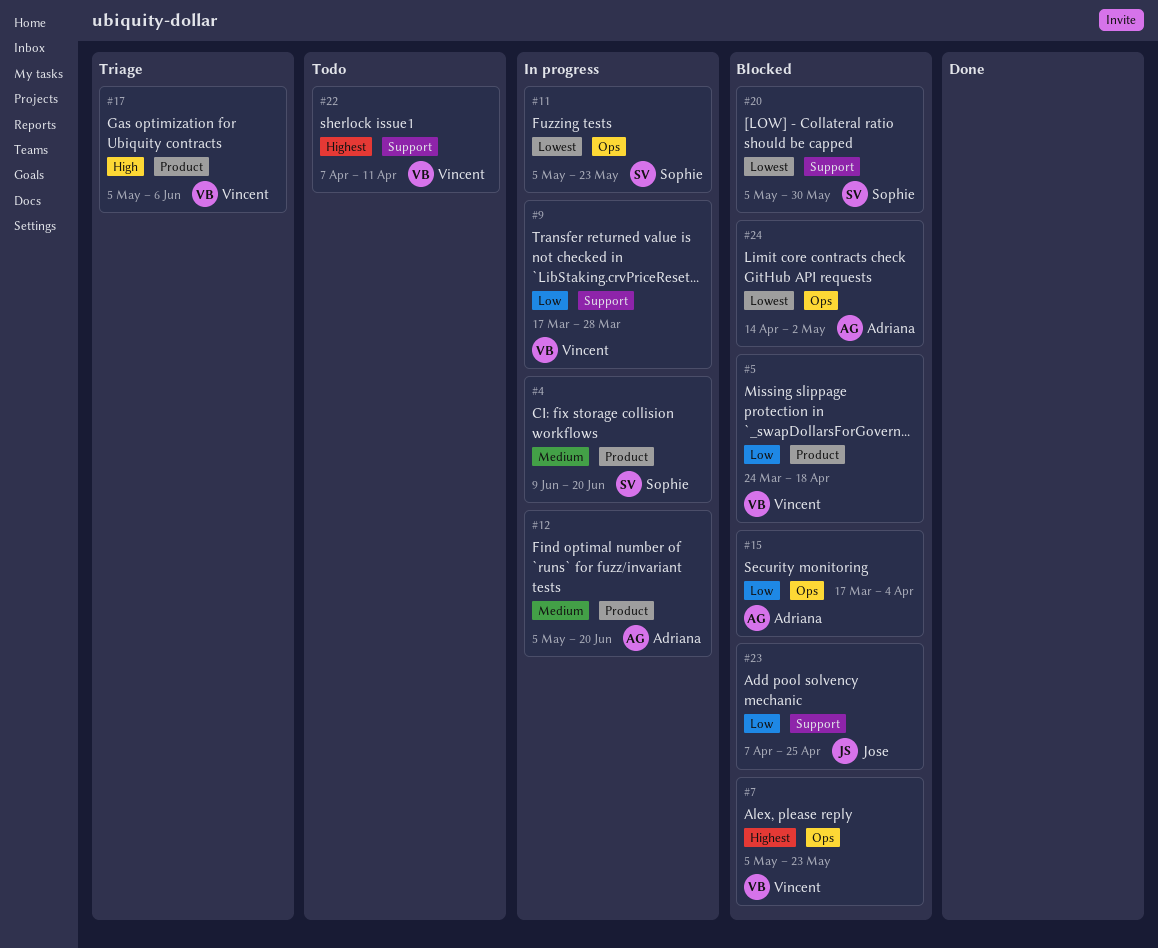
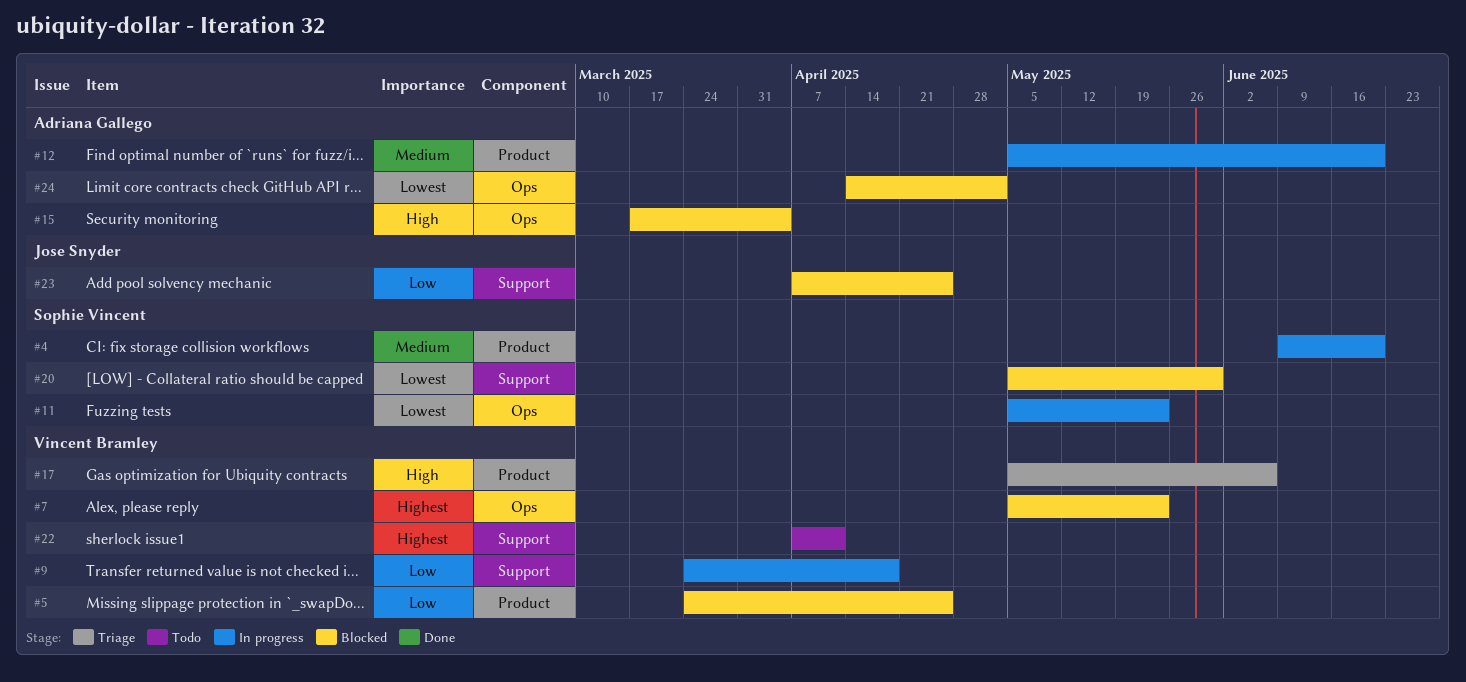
#5, due: Apr 18 -> Apr 25
#9, start: Mar 17 -> Mar 24
#9, due: Mar 28 -> Apr 18
#15, priority: Low -> High

